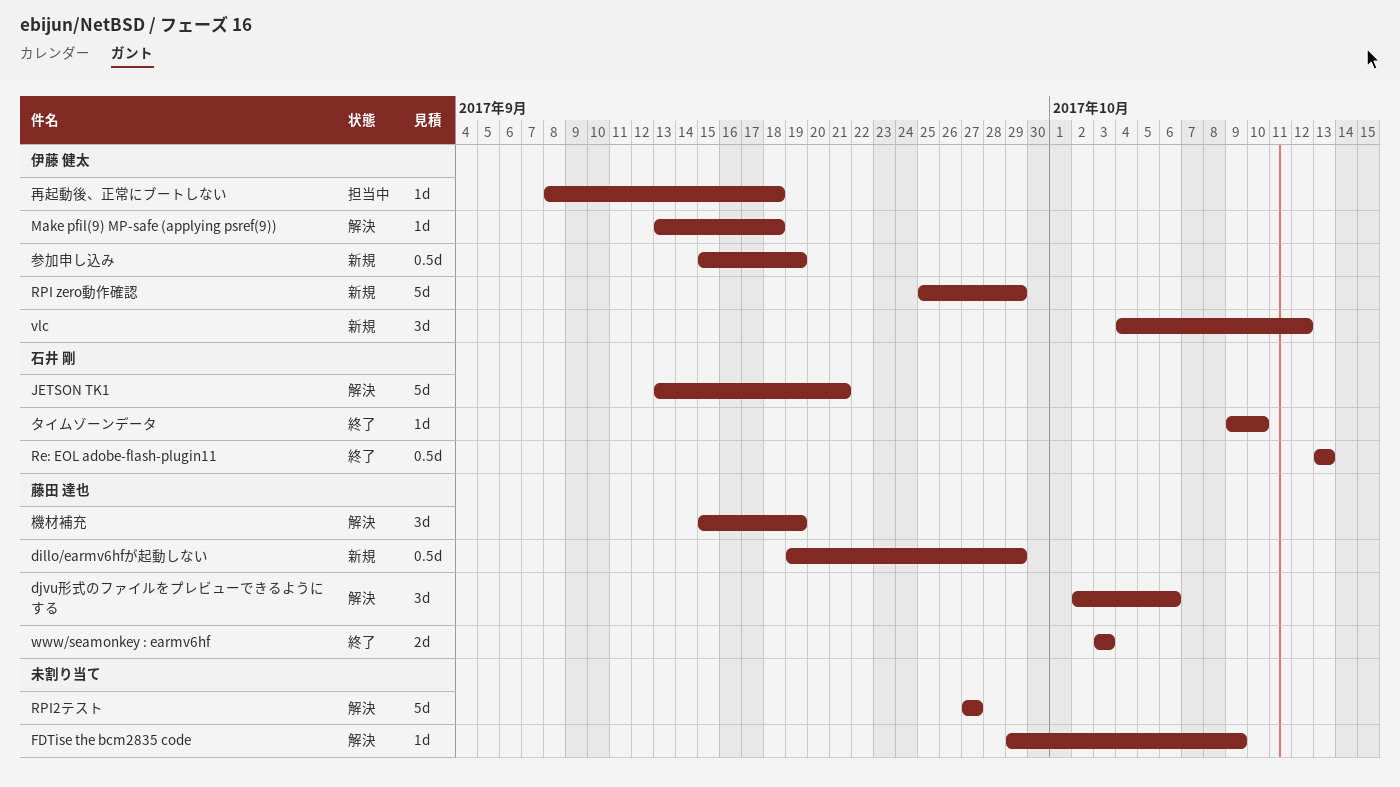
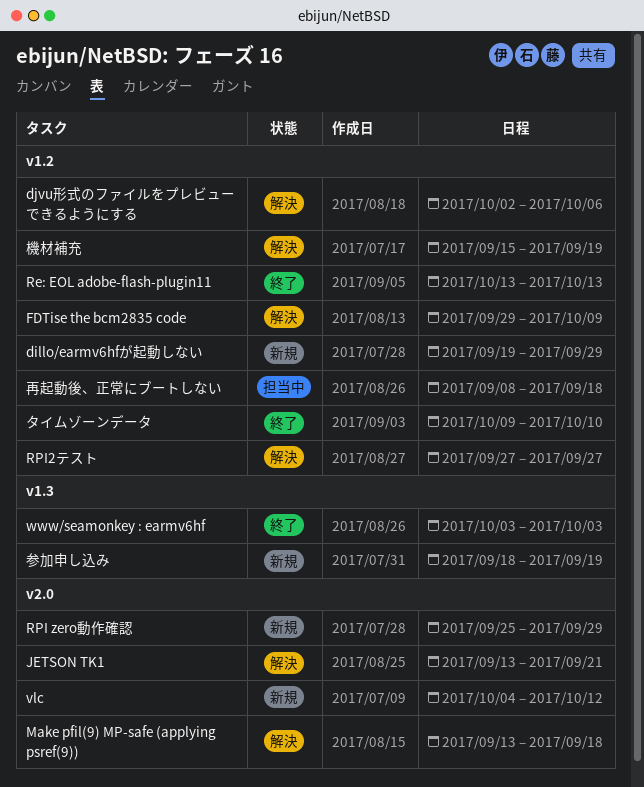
参加申し込み, start: Sep 15 -> Sep 18

